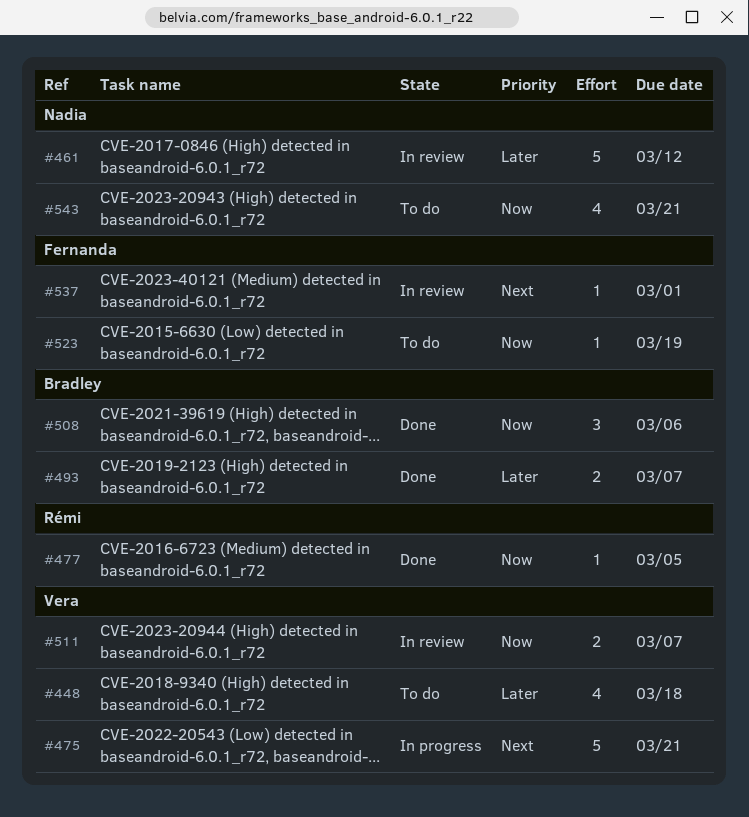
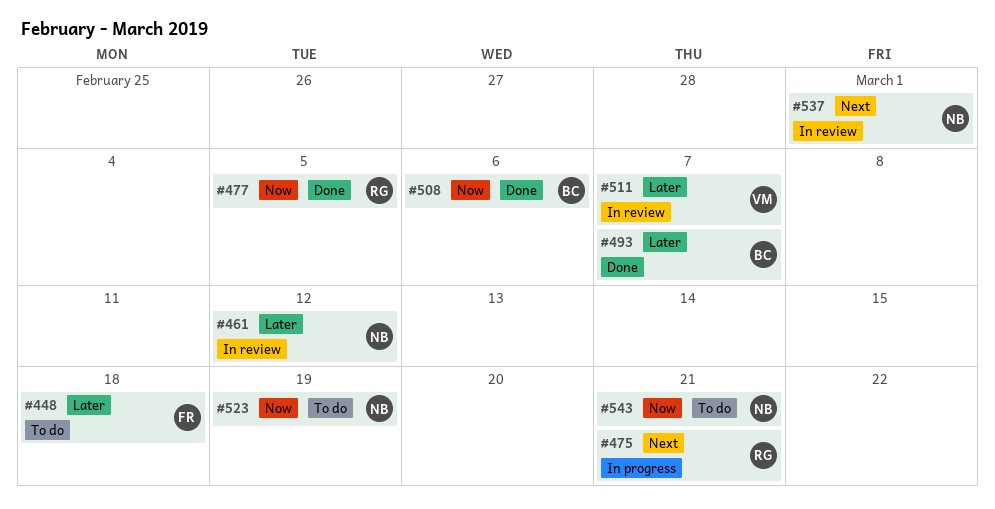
#448, owner: Vera -> Fernanda
#475, owner: Vera -> Rémi
#511, priority: Now -> Later
#523, owner: Fernanda -> Nadia
#537, owner: Fernanda -> Nadia

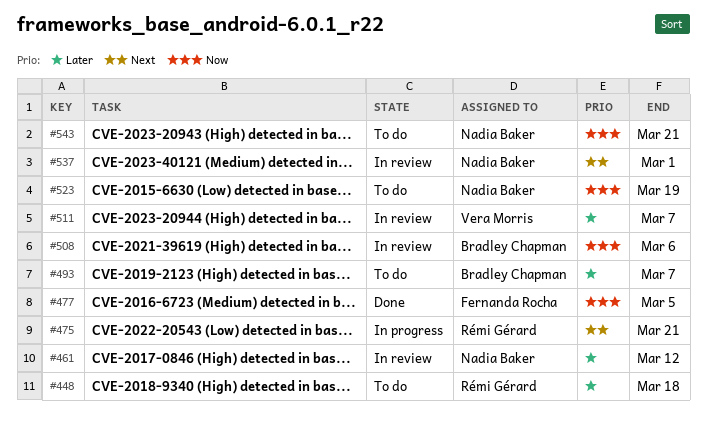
#448, owner: Fernanda Rocha -> Rémi Gérard
#477, owner: Rémi Gérard -> Fernanda Rocha
#493, status: Done -> To do
#508, status: Done -> In review

